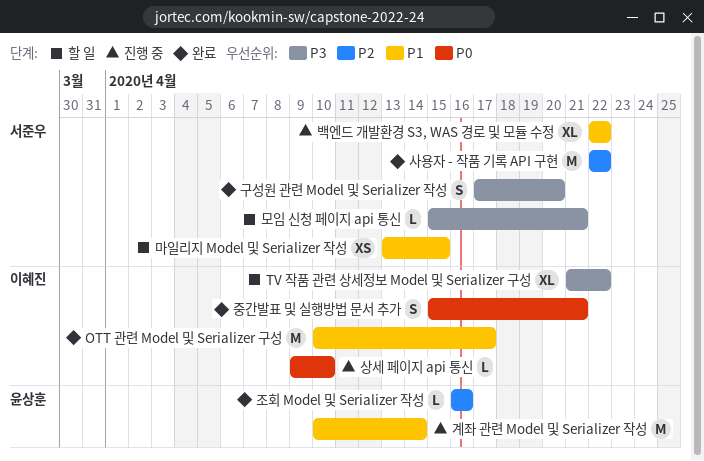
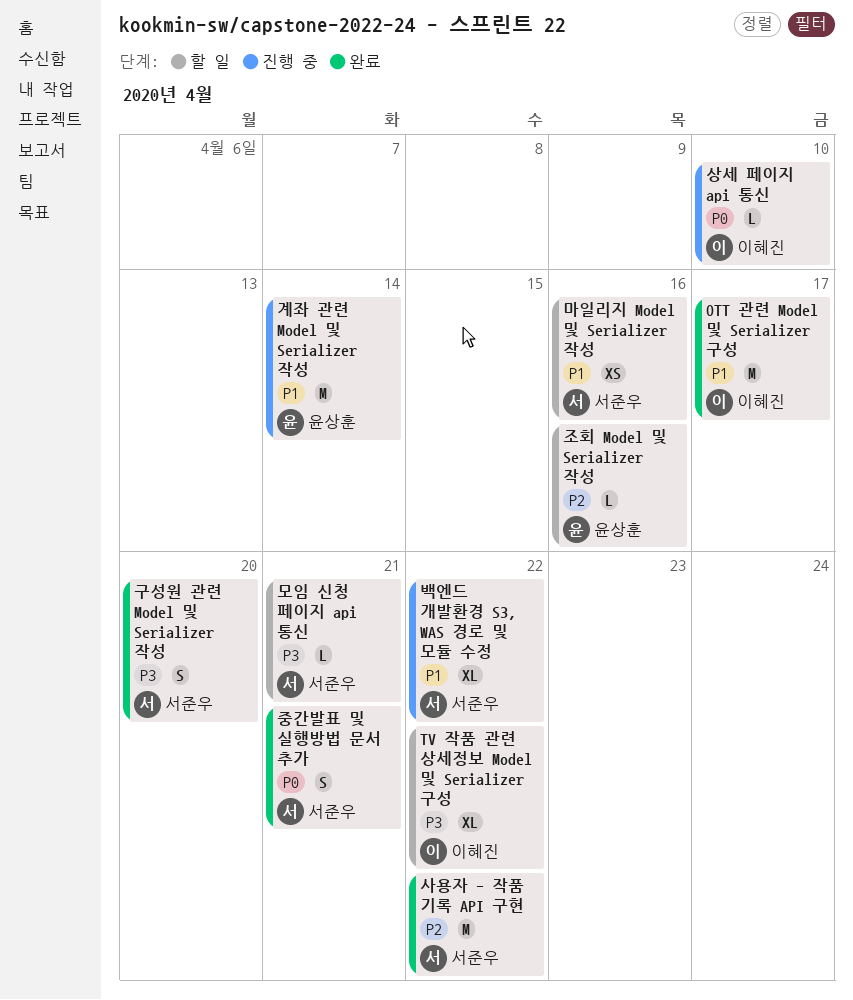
마일리지 Model 및 Serializer 작성, due: Apr 15 -> Apr 16
조회 Model 및 Serializer 작성, status: 완료 -> 할 일
중간발표 및 실행방법 문서 추가, owner: 이혜진 -> 서준우

